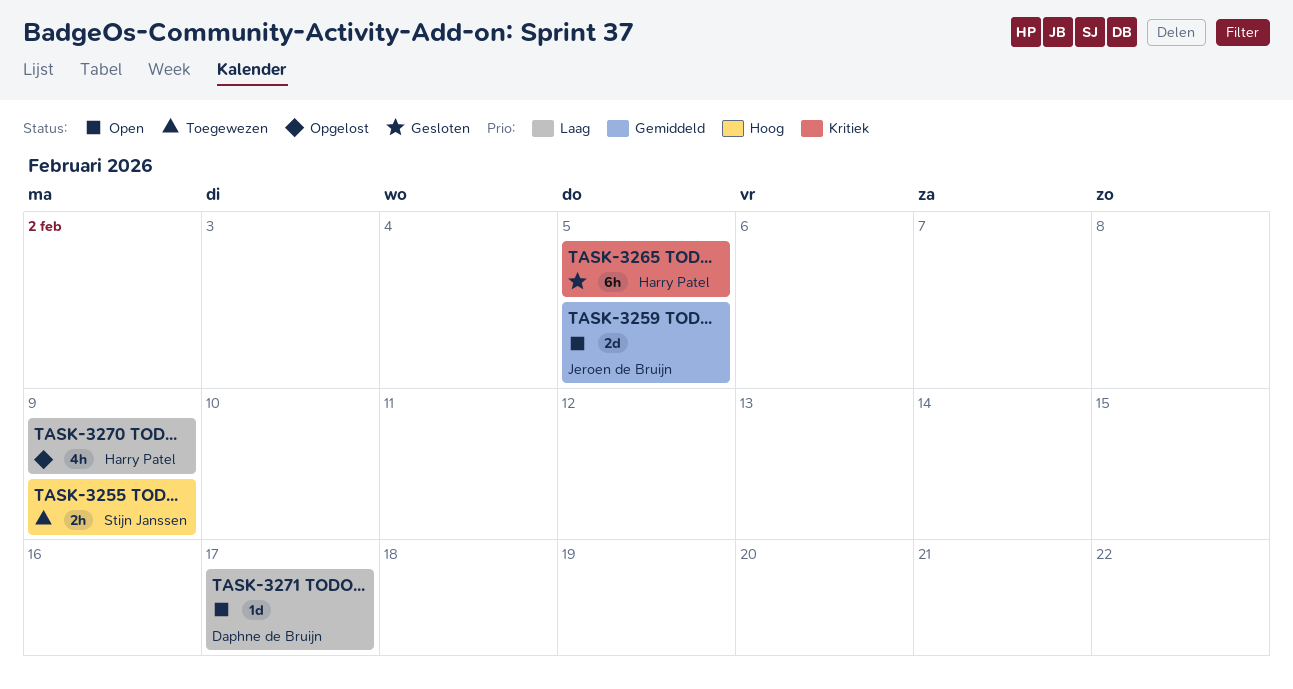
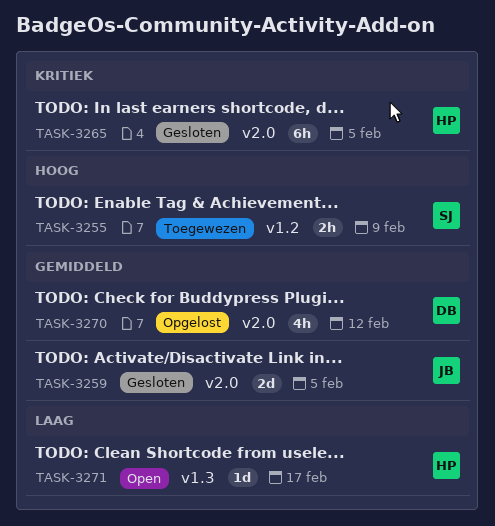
TASK-3259, status: Open -> Gesloten
TASK-3270, owner: Harry Patel -> Daphne de Bruijn
TASK-3270, priority: Laag -> Gemiddeld
TASK-3270, due: Feb 9 -> Feb 12
TASK-3271, owner: Daphne de Bruijn -> Harry Patel

